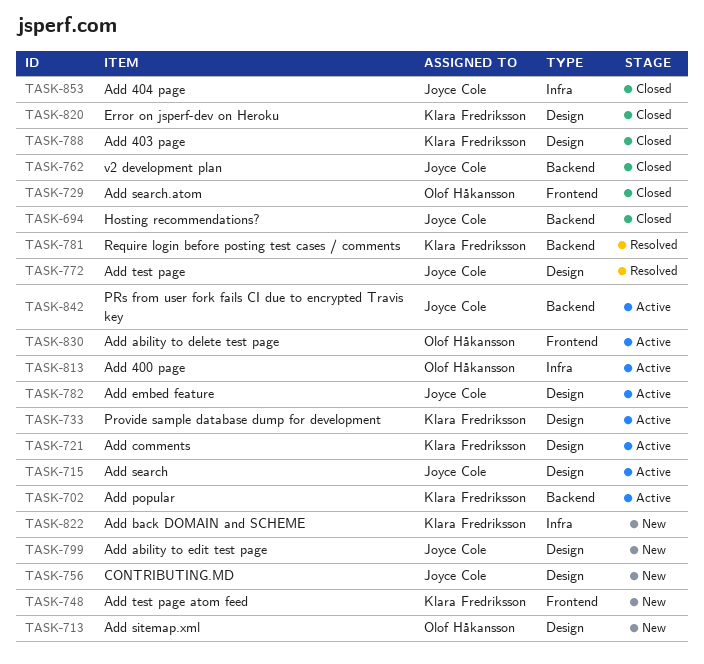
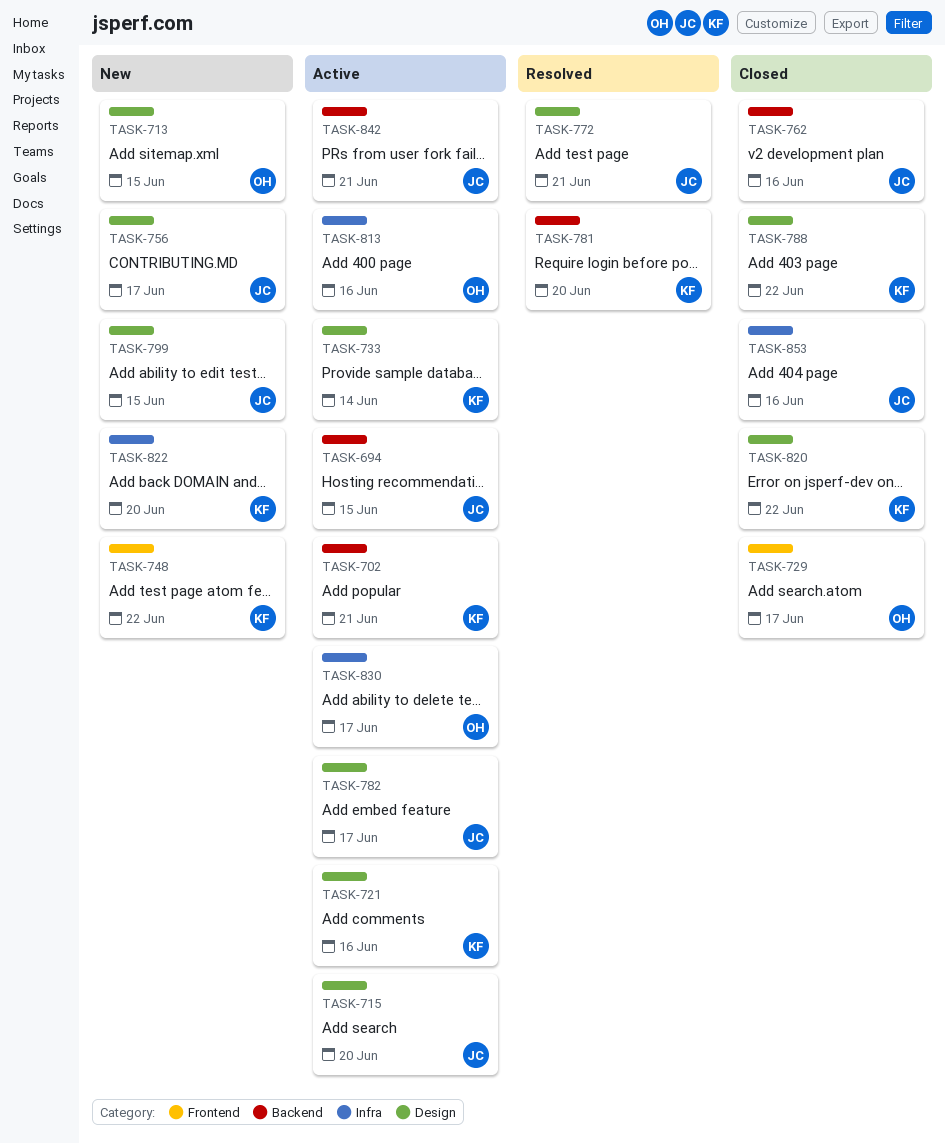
TASK-694, status: Closed -> Active
TASK-830, label: Frontend -> Infra

